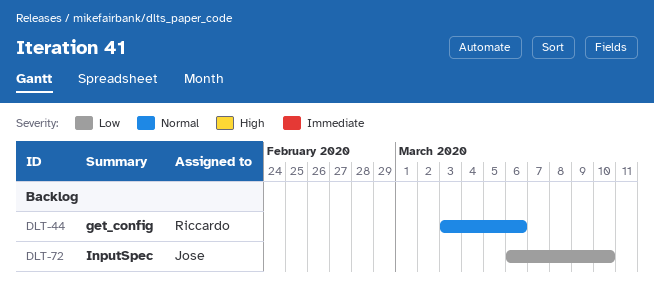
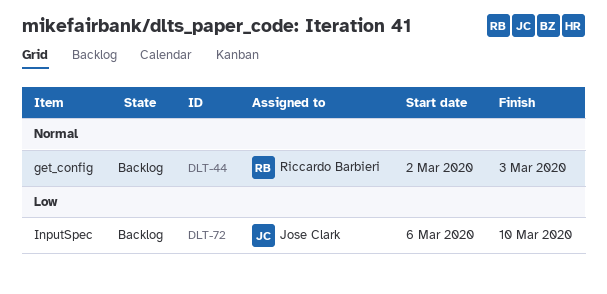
DLT-44, start: Mar 3 -> Mar 2
DLT-44, due: Mar 6 -> Mar 3

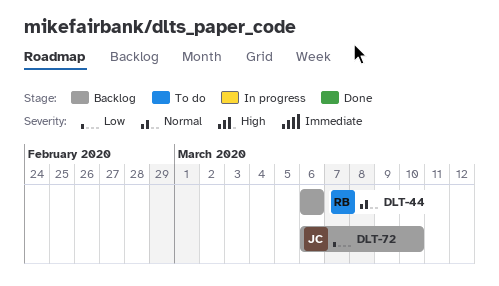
DLT-44, start: Mar 2 -> Mar 6
DLT-44, due: Mar 3 -> Mar 6

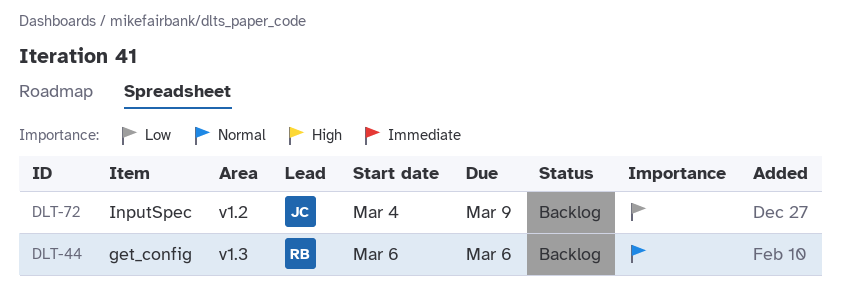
DLT-72, start: Mar 6 -> Mar 4
DLT-72, due: Mar 10 -> Mar 9

